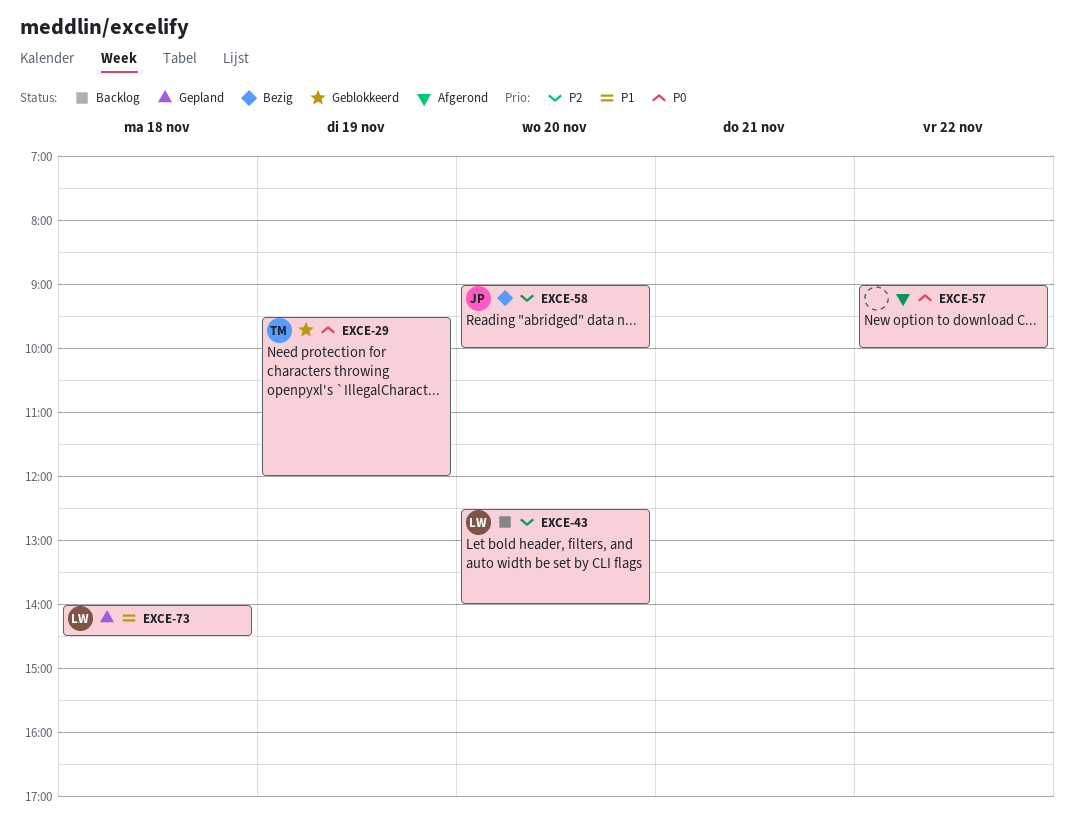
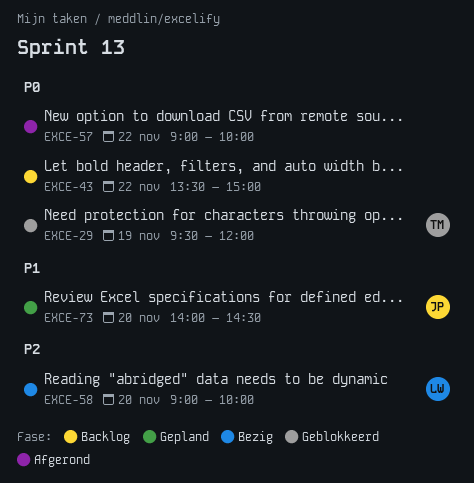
EXCE-43, owner: LW -> none
EXCE-43, priority: P2 -> P0
EXCE-43, day: Nov 20 -> Nov 22
EXCE-43, begins: 12:30 -> 13:30
EXCE-43, ends: 14:00 -> 15:00
EXCE-58, owner: JP -> LW
EXCE-73, owner: LW -> JP
EXCE-73, day: Nov 18 -> Nov 20

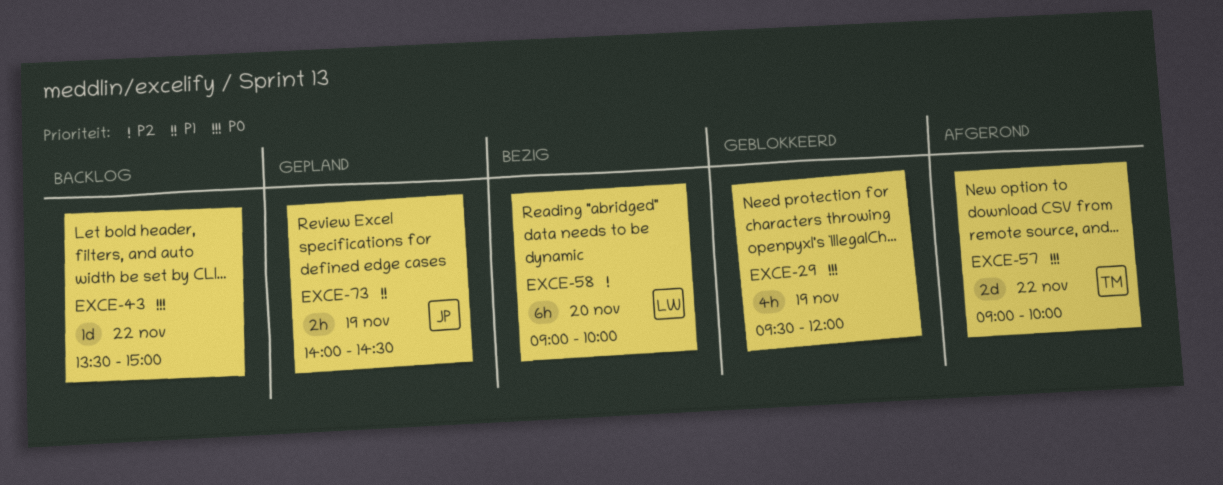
EXCE-29, owner: TM -> none
EXCE-57, owner: none -> TM
EXCE-73, day: Nov 20 -> Nov 19

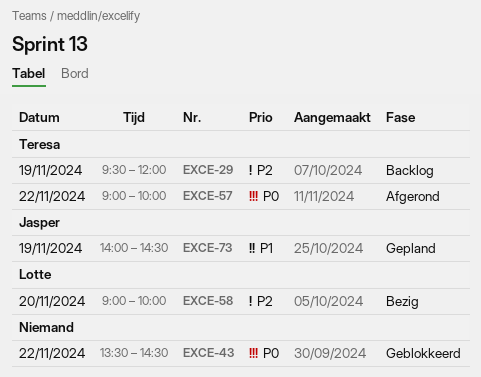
EXCE-29, status: Geblokkeerd -> Backlog
EXCE-29, owner: none -> Teresa
EXCE-29, priority: P0 -> P2
EXCE-43, status: Backlog -> Geblokkeerd
EXCE-43, ends: 15:00 -> 14:30

